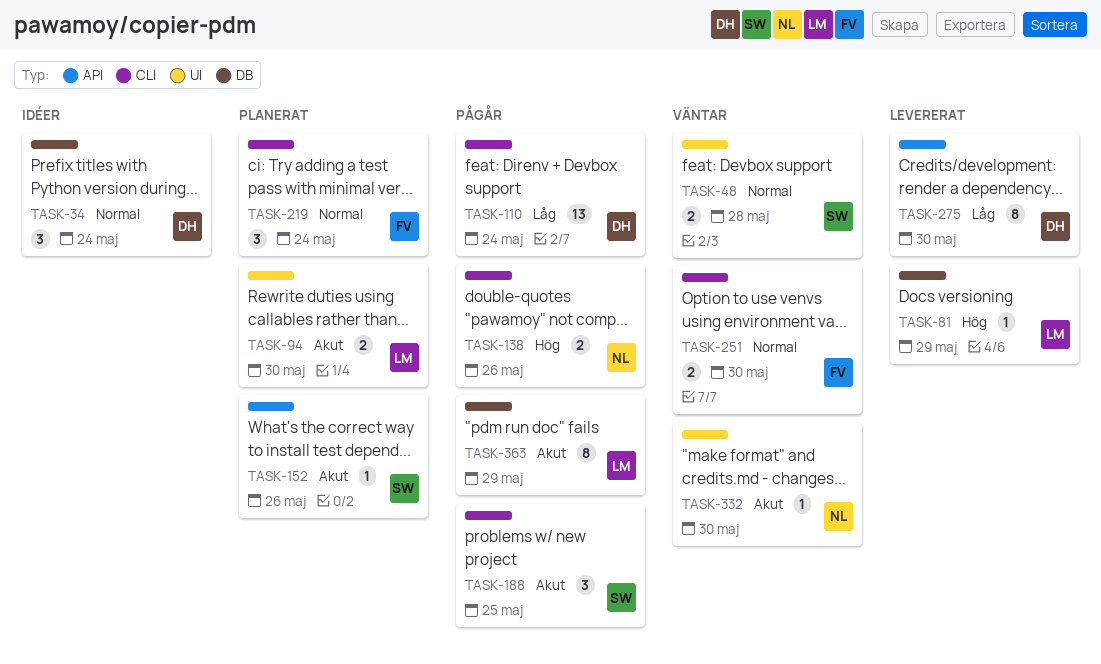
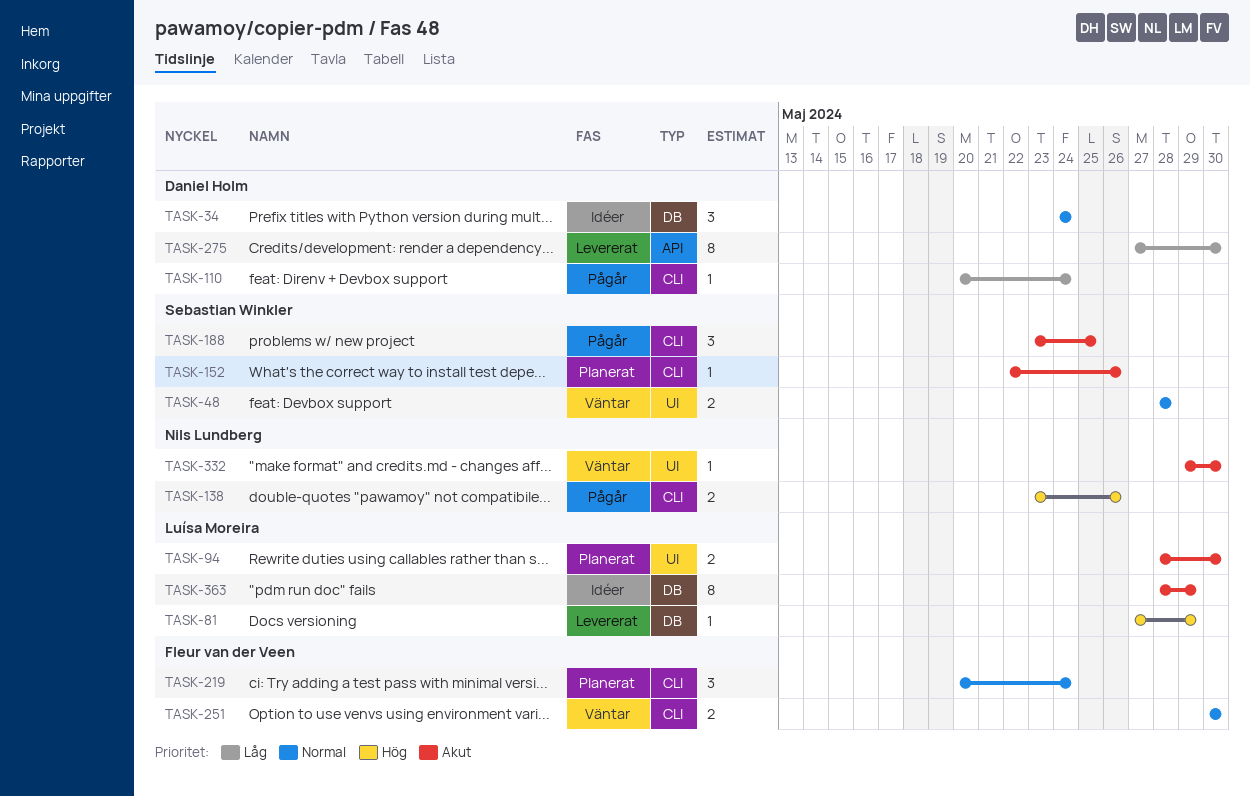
TASK-110, estimate: 13 -> 1
TASK-152, label: API -> CLI
TASK-363, status: Pågår -> Idéer

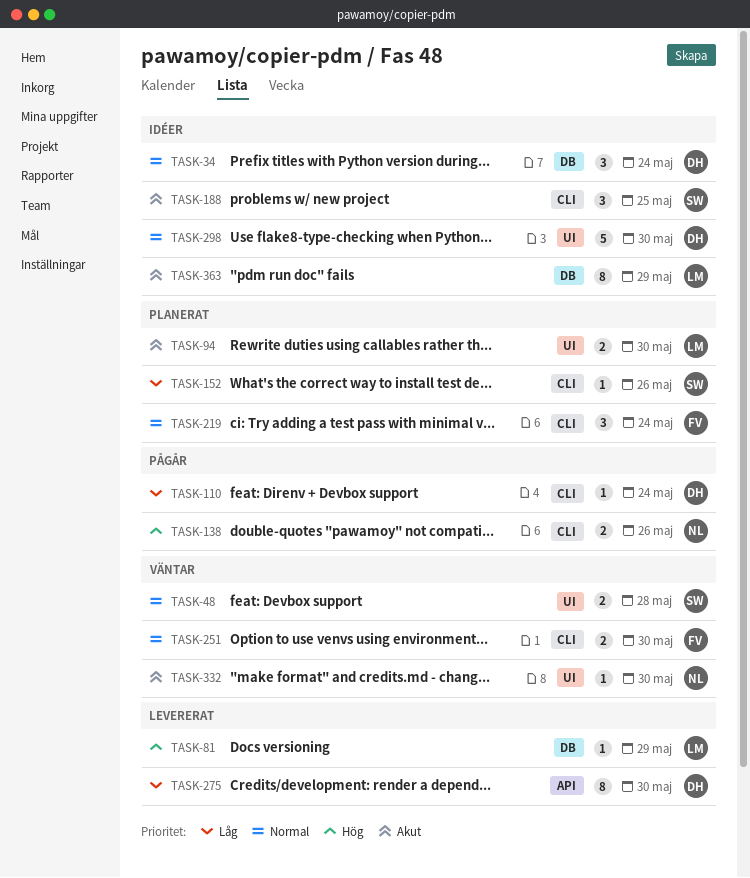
TASK-152, priority: Akut -> Låg
TASK-188, status: Pågår -> Idéer
TASK-298: none -> present

